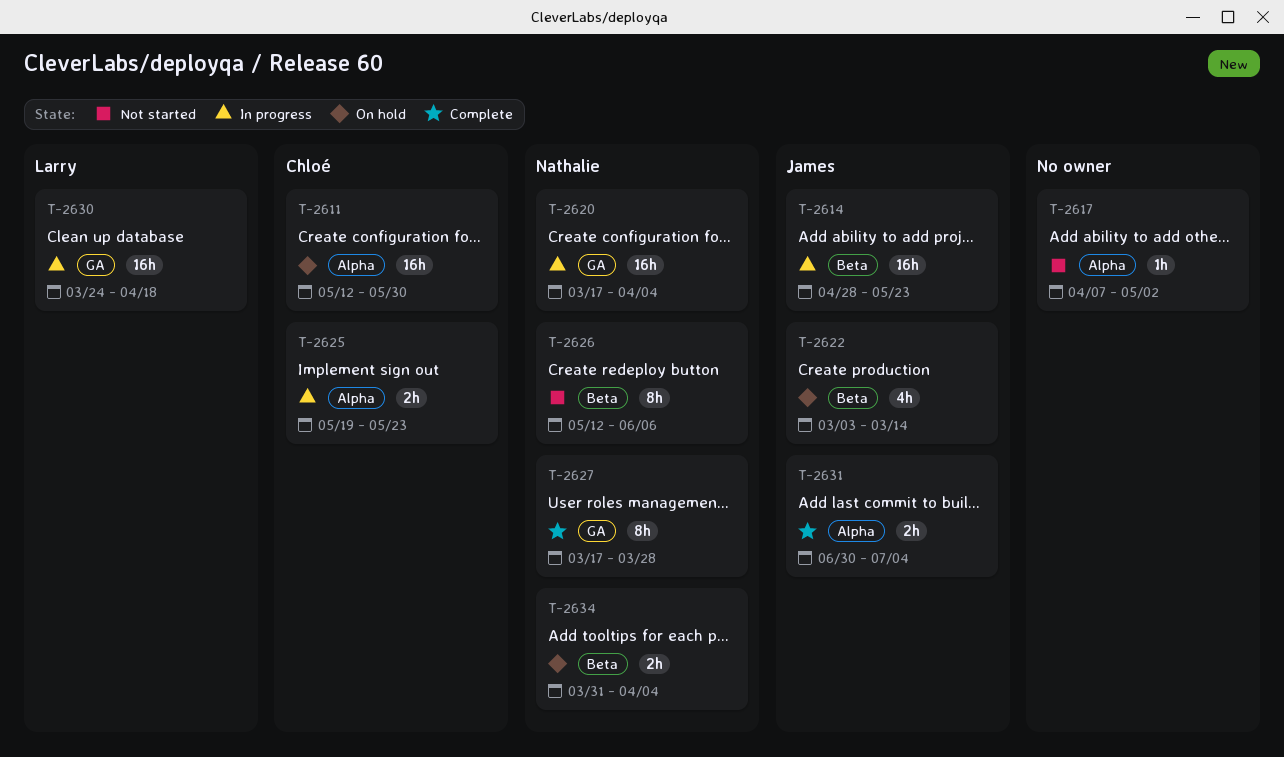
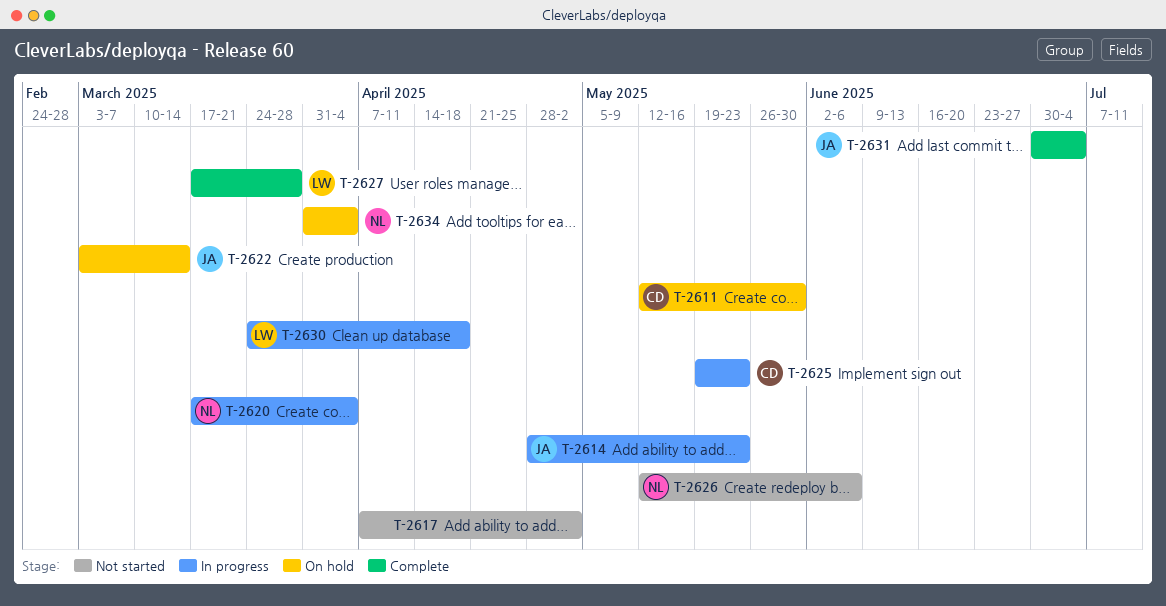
T-2627, owner: Nathalie -> Larry

